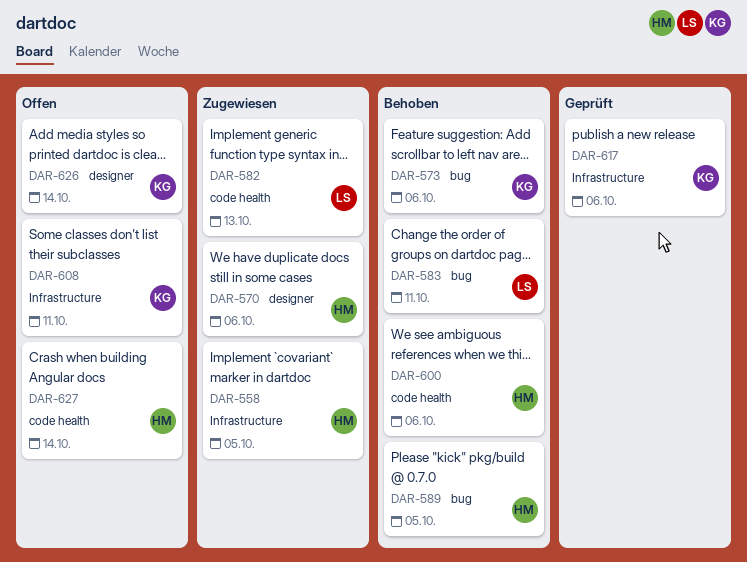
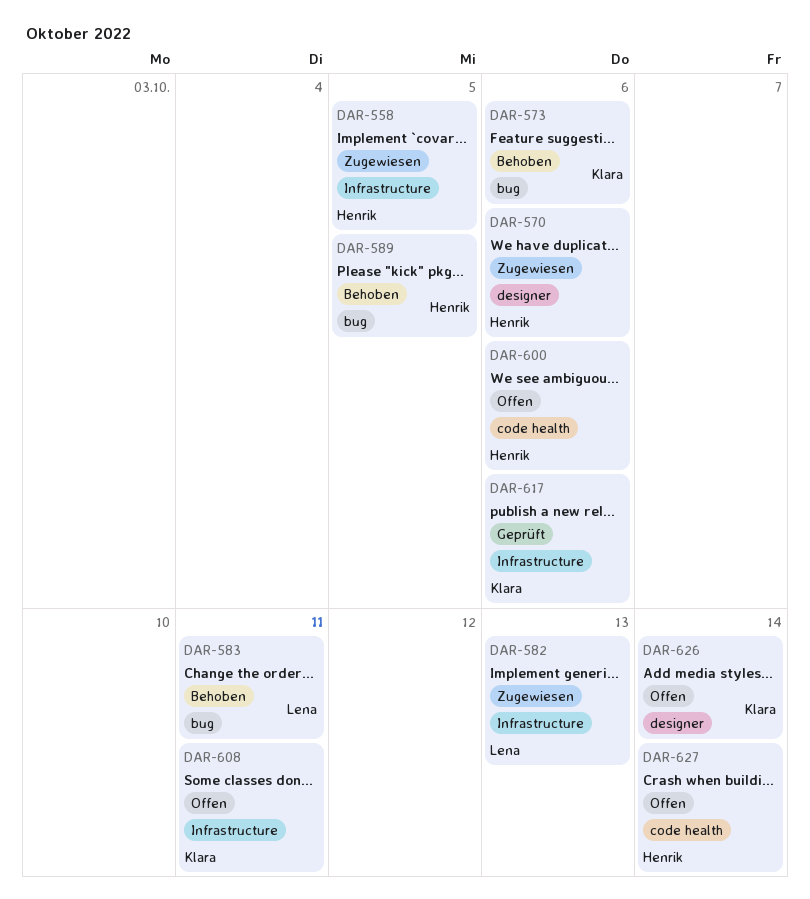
DAR-582, label: code health -> Infrastructure
DAR-600, status: Behoben -> Offen

